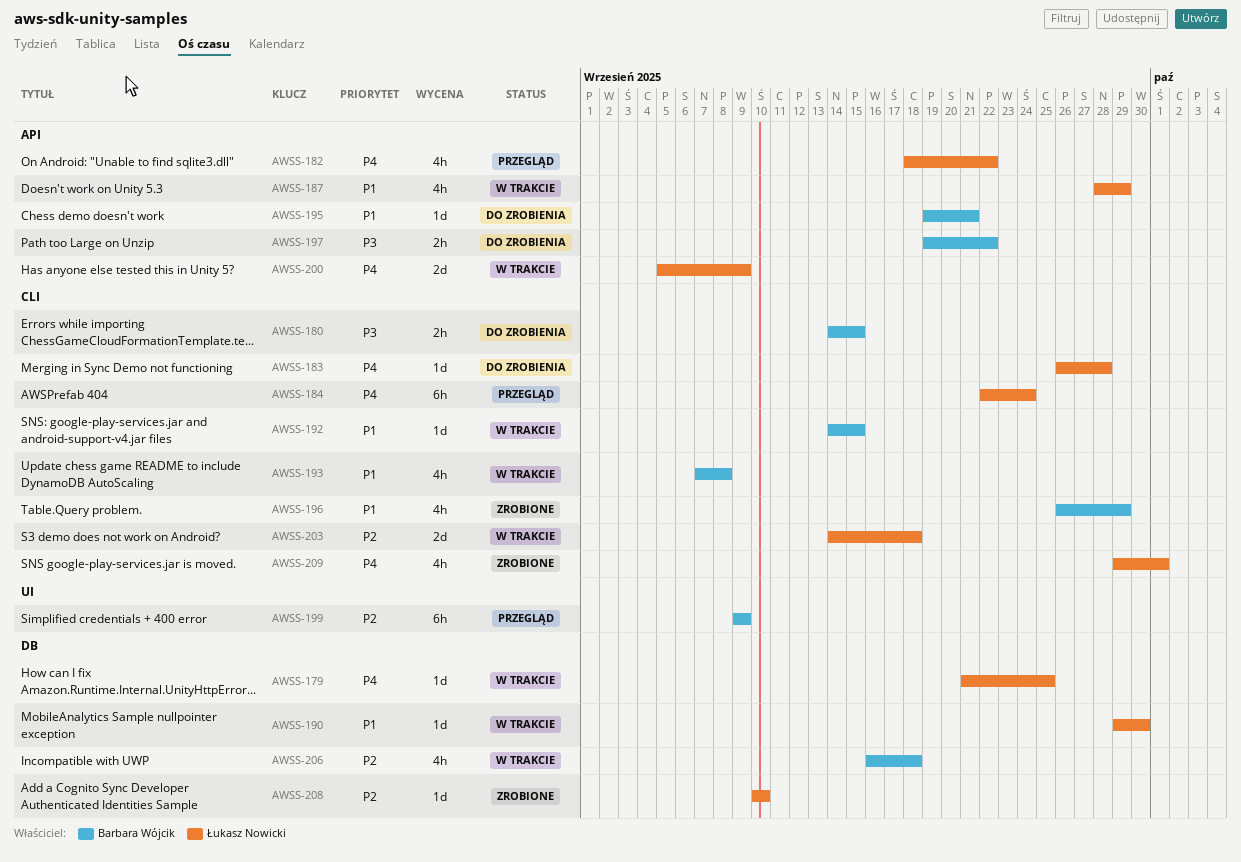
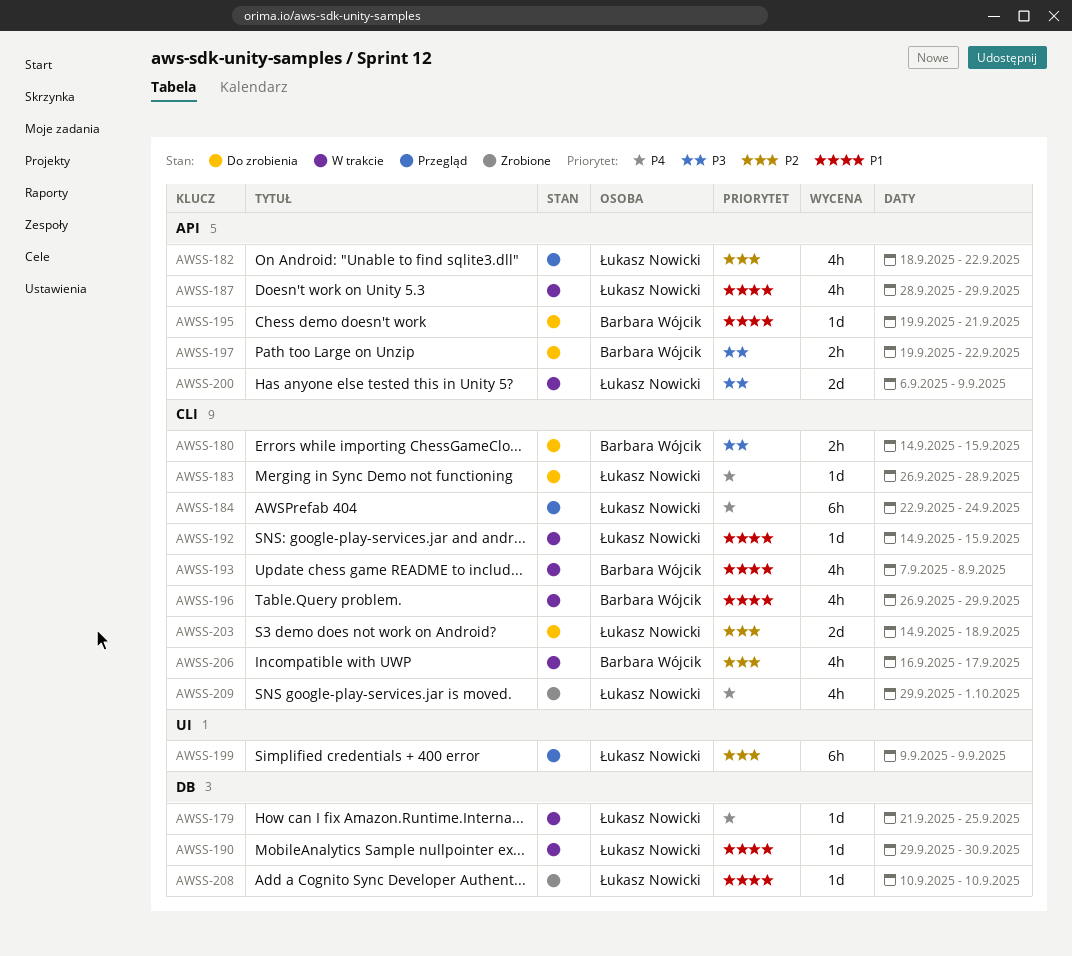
AWSS-182, priority: P4 -> P2
AWSS-192, owner: Barbara Wójcik -> Łukasz Nowicki
AWSS-196, status: Zrobione -> W trakcie
AWSS-199, owner: Barbara Wójcik -> Łukasz Nowicki
AWSS-200, priority: P4 -> P3
AWSS-200, start: Sep 5 -> Sep 6
AWSS-203, status: W trakcie -> Do zrobienia
AWSS-206, label: DB -> CLI
AWSS-206, due: Sep 18 -> Sep 17
AWSS-208, priority: P2 -> P1

